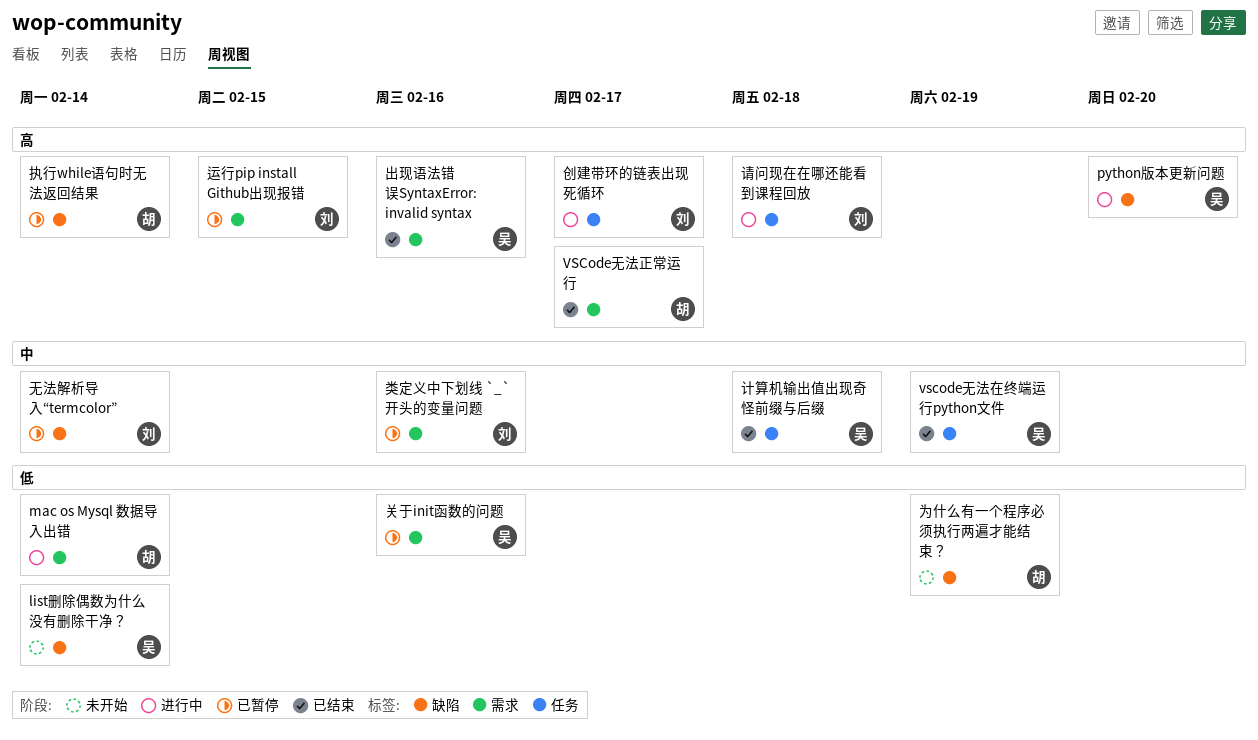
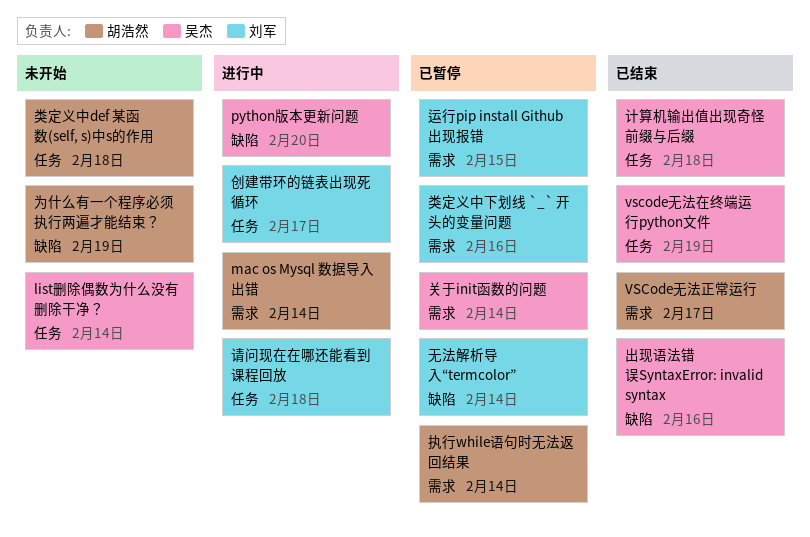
list删除偶数为什么没有删除干净？, label: 缺陷 -> 任务
关于init函数的问题, due: Feb 16 -> Feb 14
出现语法错误SyntaxError: invalid syntax, label: 需求 -> 缺陷
执行while语句时无法返回结果, label: 缺陷 -> 需求
类定义中def 某函数(self, s)中s的作用: none -> present

